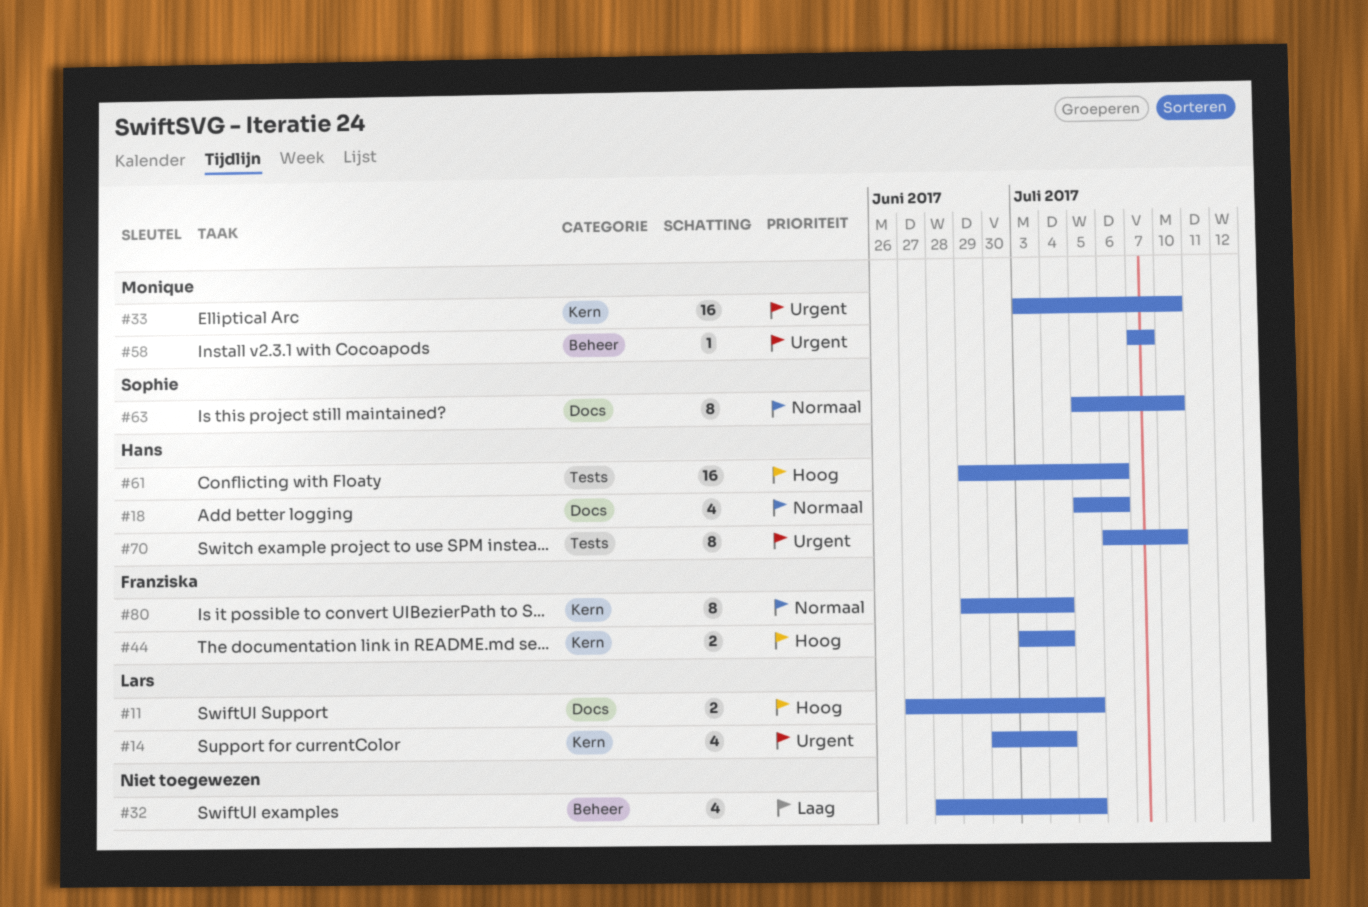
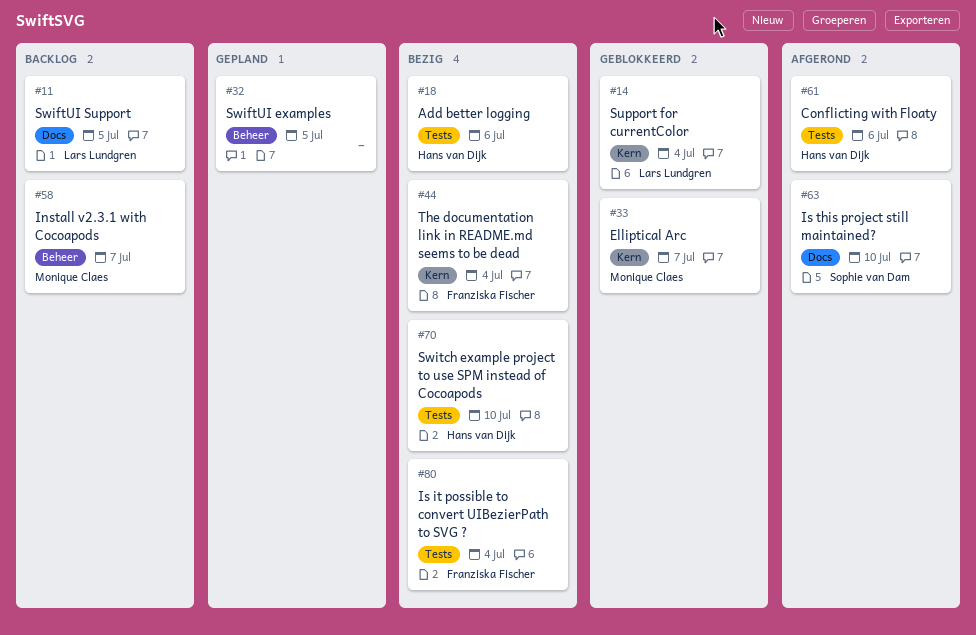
#18, label: Docs -> Tests
#33, due: Jul 10 -> Jul 7
#80, label: Kern -> Tests

